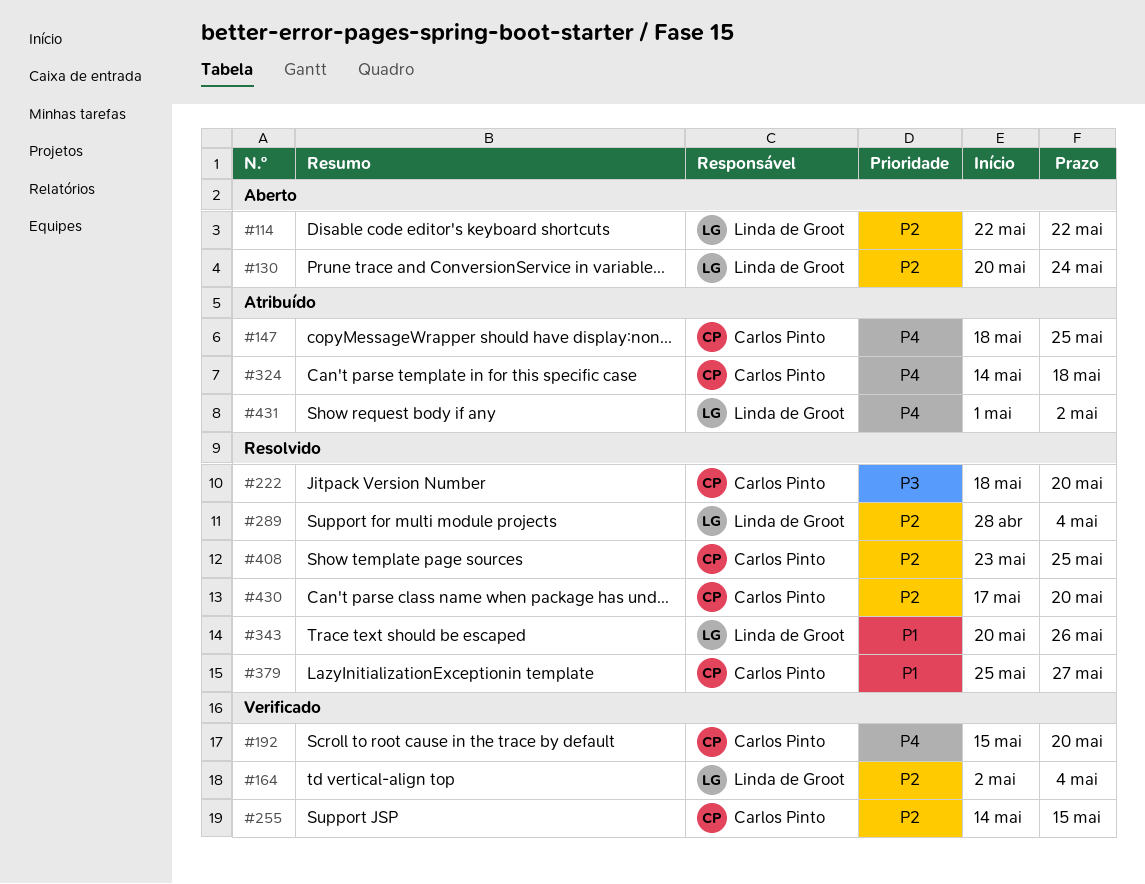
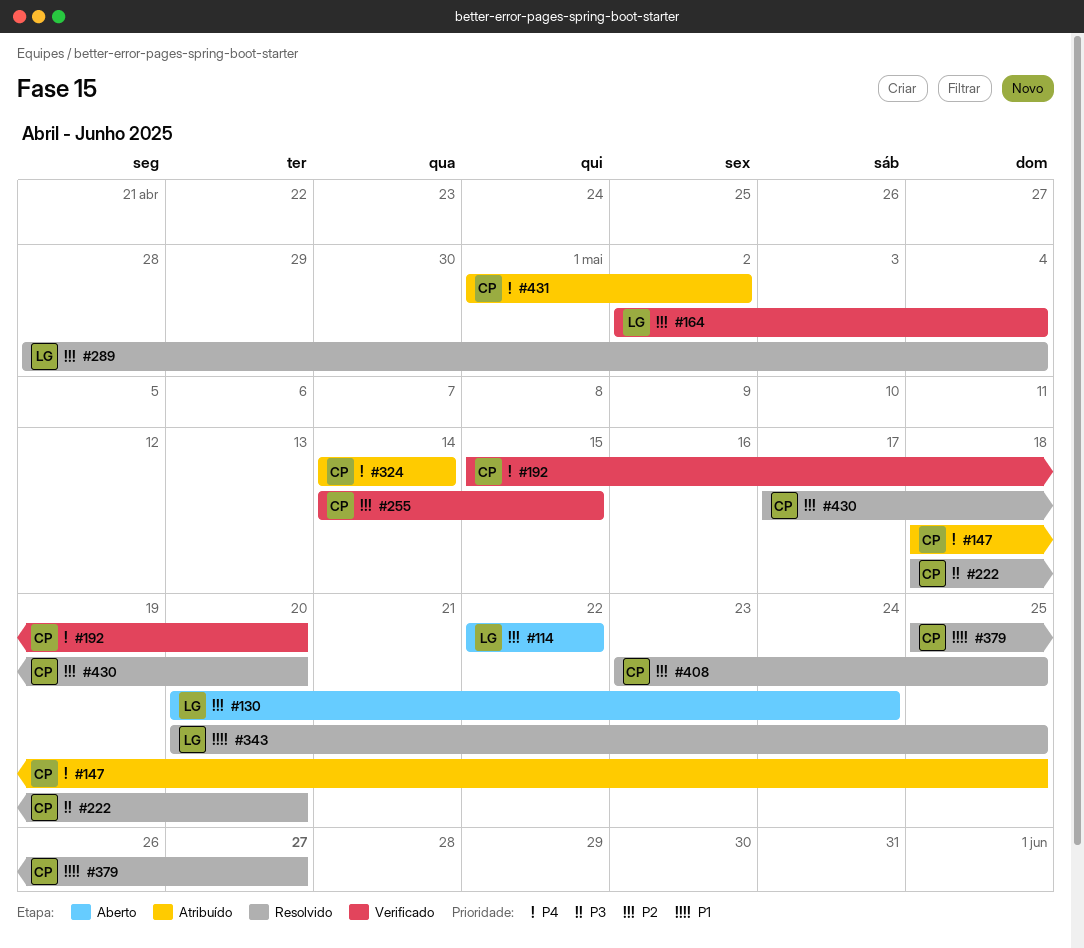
#324, due: May 18 -> May 14
#343, due: May 26 -> May 25
#431, owner: Linda de Groot -> Carlos Pinto

